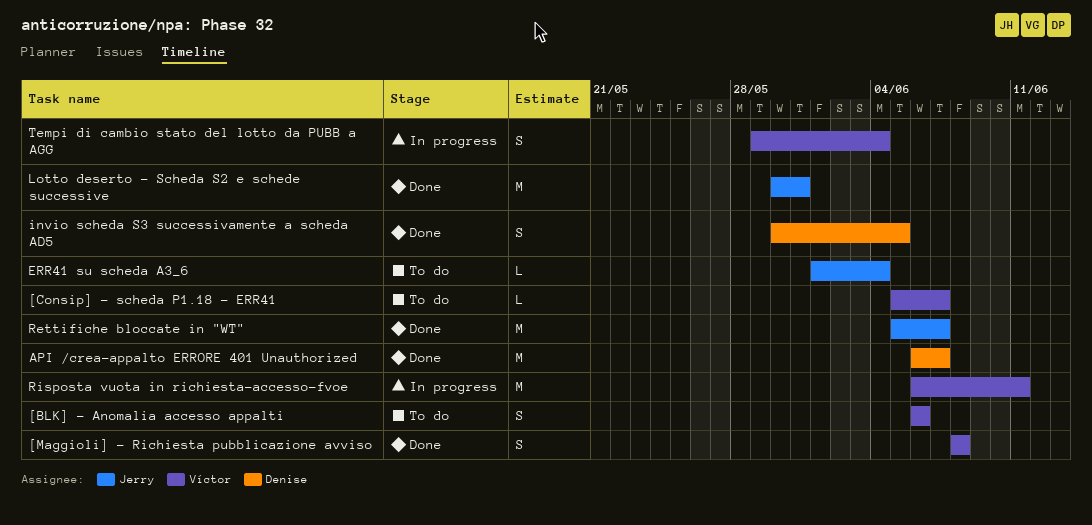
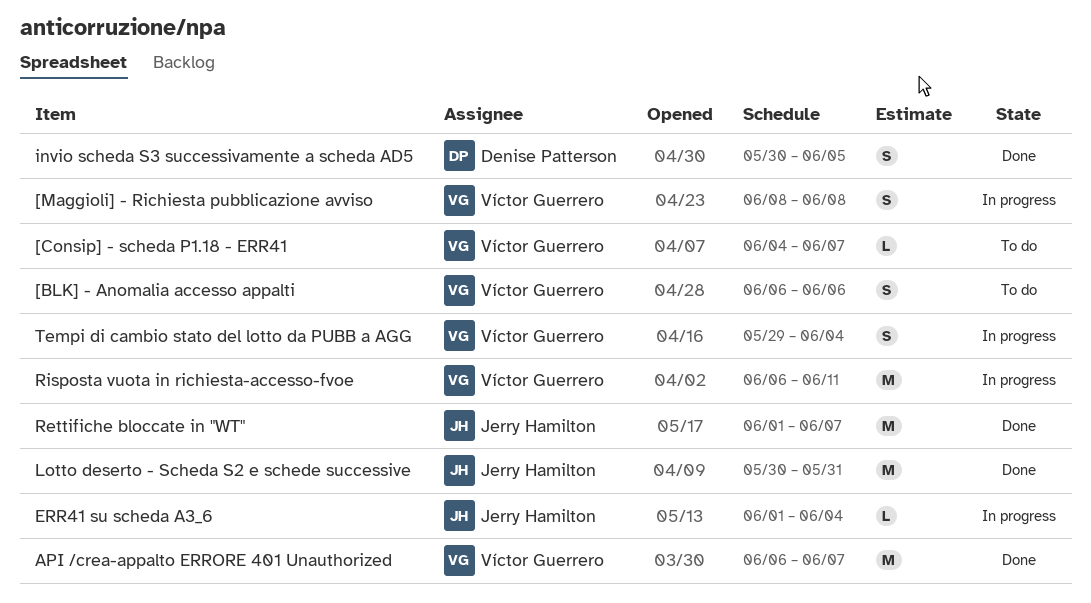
[Consip] - scheda P1.18 - ERR41, start: Jun 5 -> Jun 4
[Maggioli] - Richiesta pubblicazione avviso, status: Done -> In progress
API /crea-appalto ERRORE 401 Unauthorized, owner: Denise Patterson -> Víctor Guerrero
ERR41 su scheda A3_6, status: To do -> In progress
Rettifiche bloccate in "WT", start: Jun 5 -> Jun 1

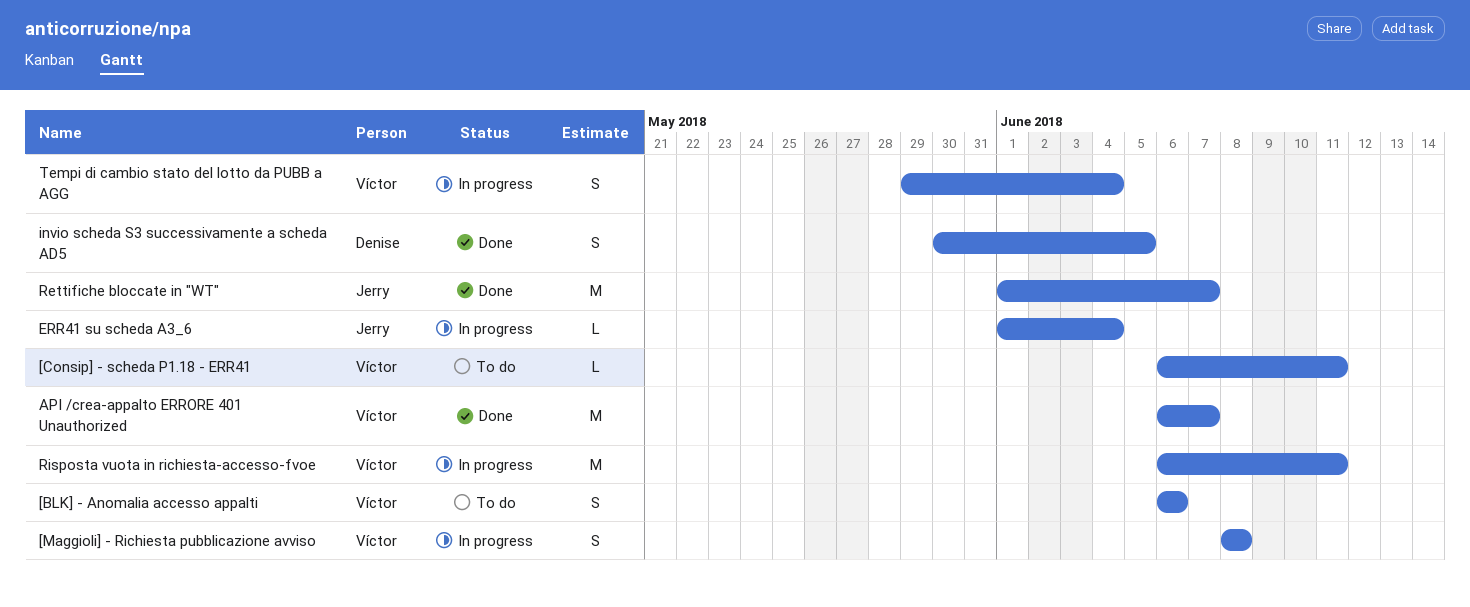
[Consip] - scheda P1.18 - ERR41, start: Jun 4 -> Jun 6
[Consip] - scheda P1.18 - ERR41, due: Jun 7 -> Jun 11
Lotto deserto - Scheda S2 e schede successive: present -> none

